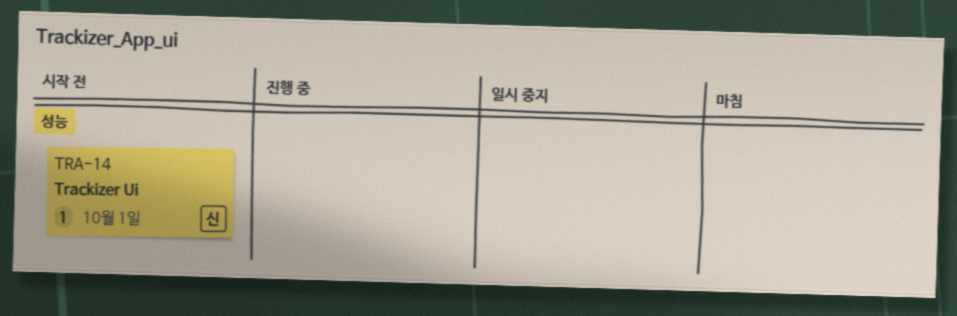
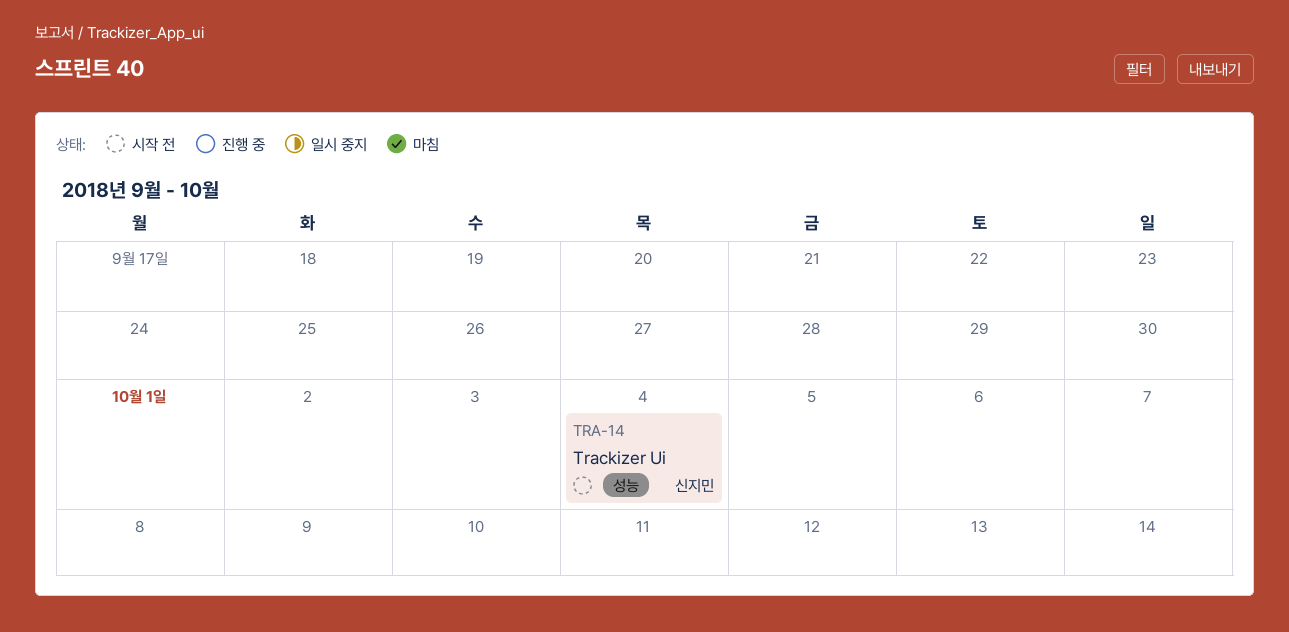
TRA-14, due: Oct 1 -> Oct 4

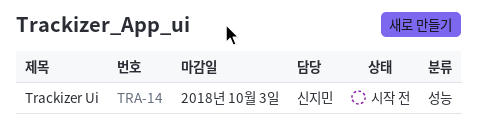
TRA-14, due: Oct 4 -> Oct 3

